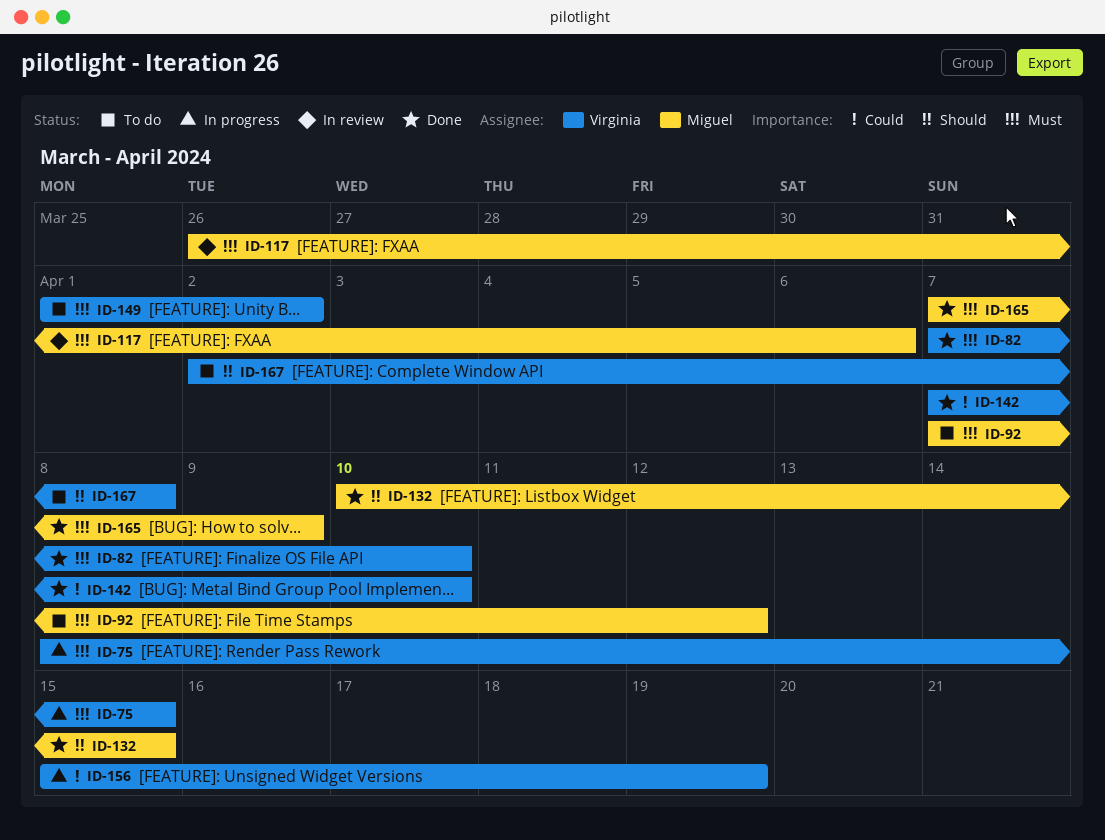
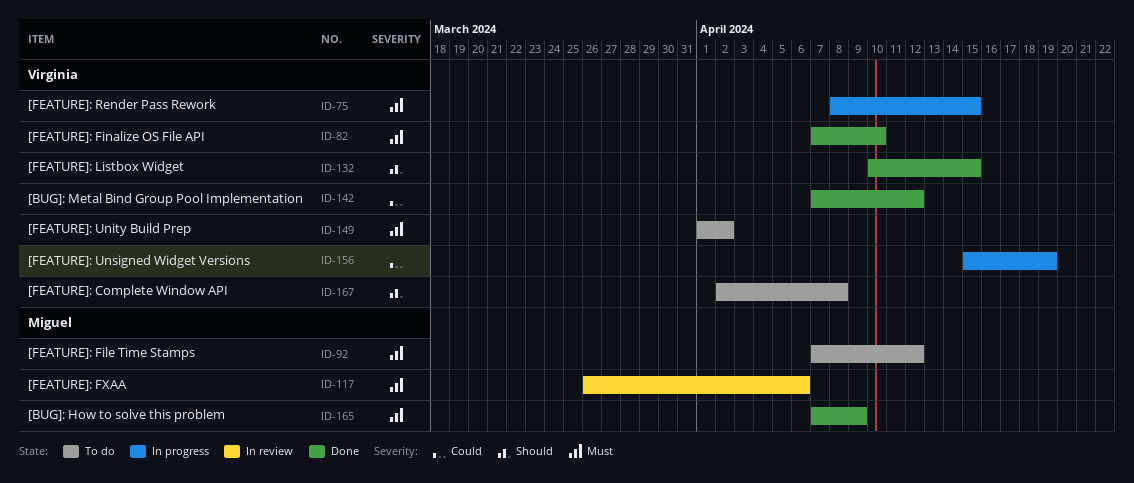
ID-132, owner: Miguel -> Virginia
ID-142, due: Apr 10 -> Apr 12

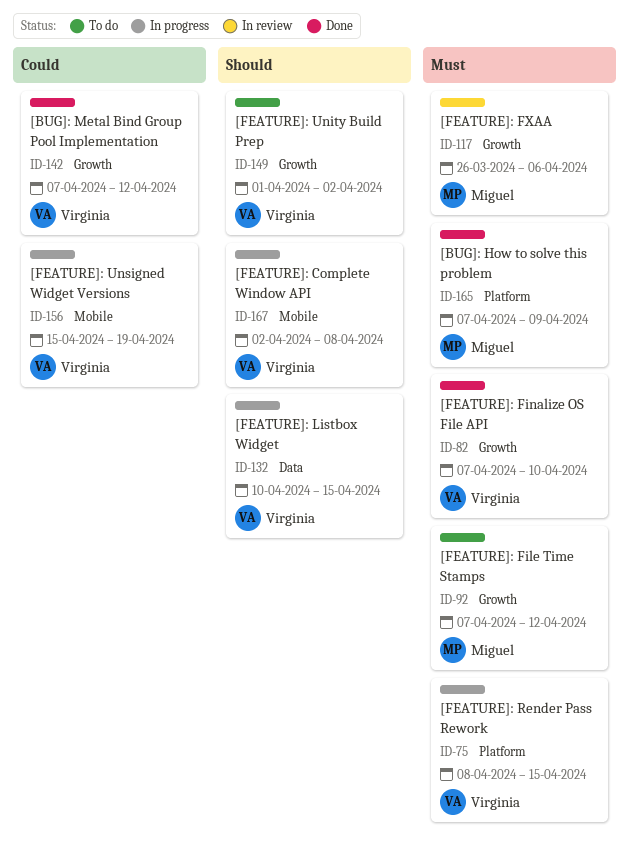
ID-132, status: Done -> In progress
ID-149, priority: Must -> Should
ID-167, status: To do -> In progress

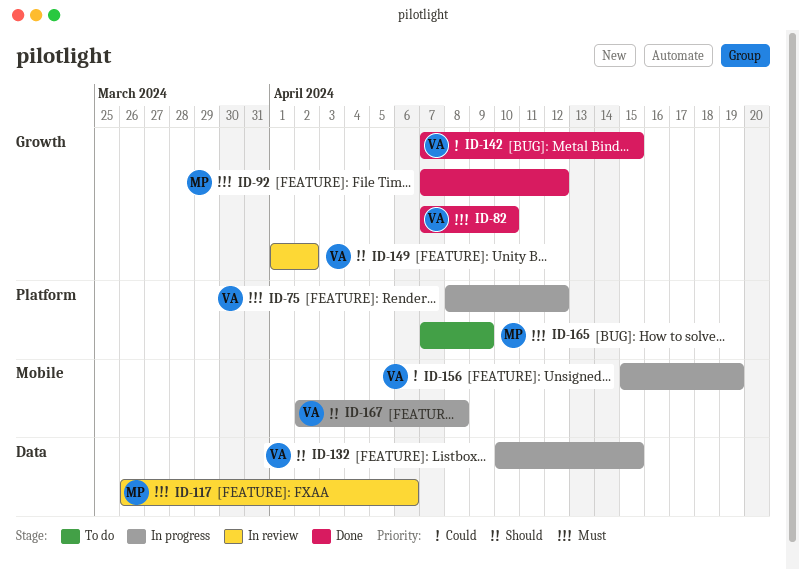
ID-75, due: Apr 15 -> Apr 12
ID-92, status: To do -> Done
ID-117, label: Growth -> Data
ID-142, due: Apr 12 -> Apr 15
ID-149, status: To do -> In review
ID-165, status: Done -> To do

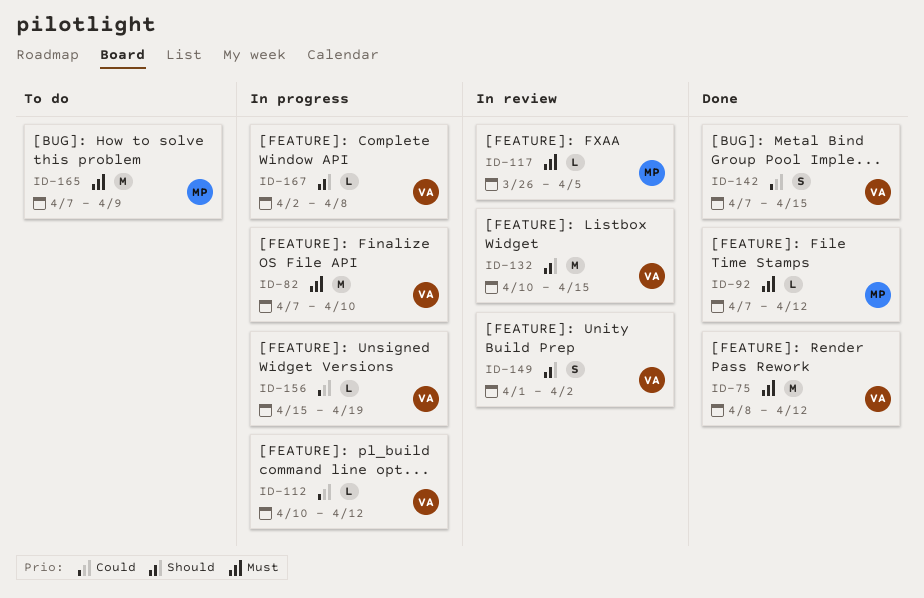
ID-75, status: In progress -> Done
ID-82, status: Done -> In progress
ID-112: none -> present
ID-117, due: Apr 6 -> Apr 5
ID-132, status: In progress -> In review

